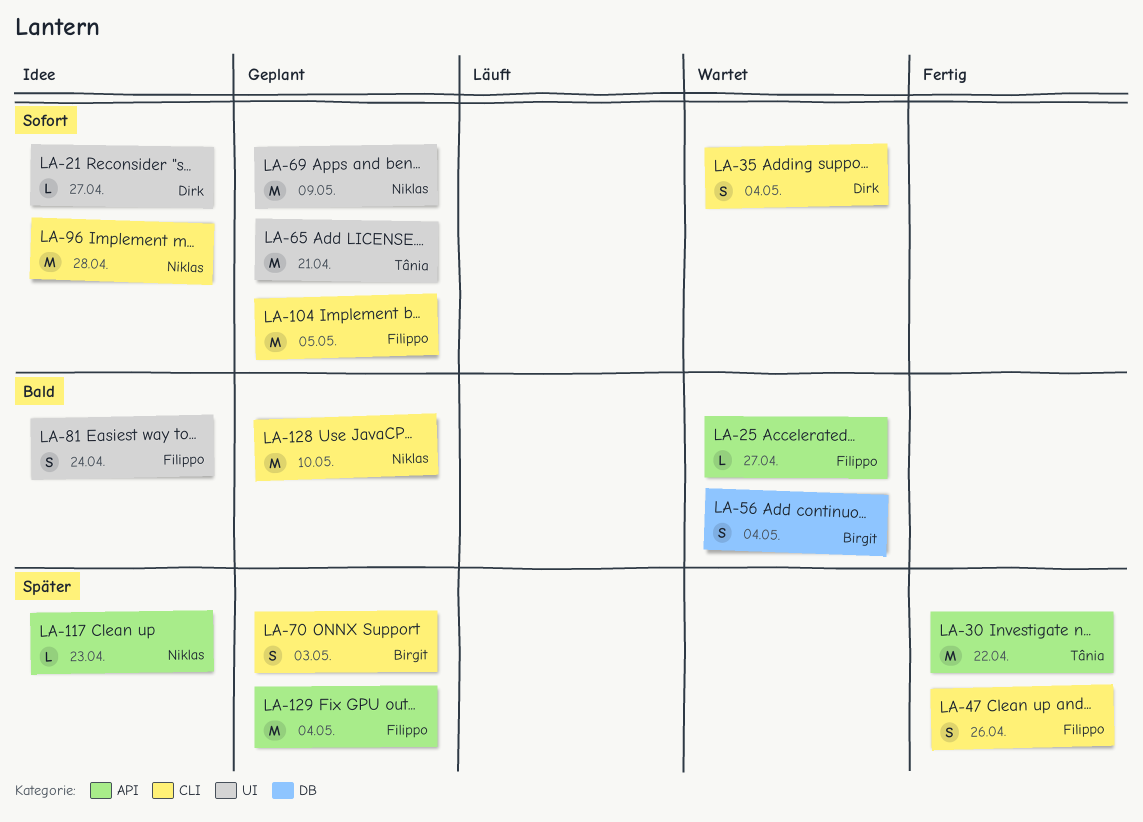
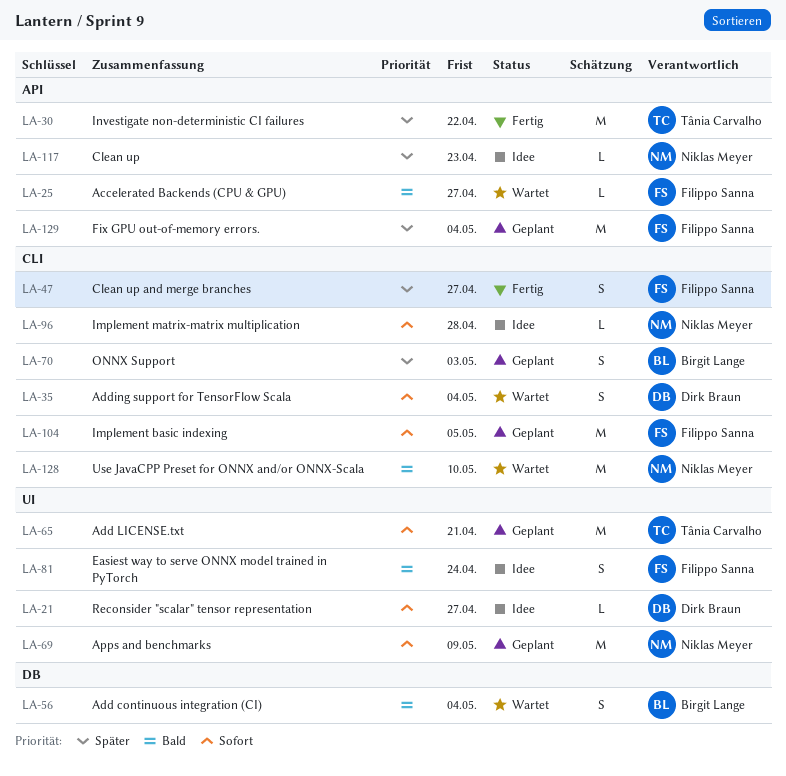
LA-47, due: Apr 26 -> Apr 27
LA-96, estimate: M -> L
LA-128, status: Geplant -> Wartet

